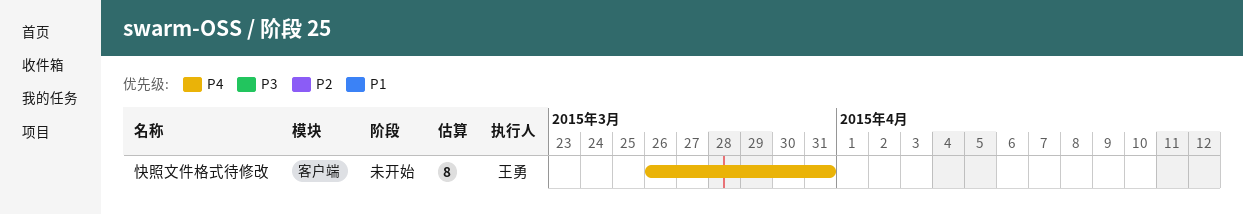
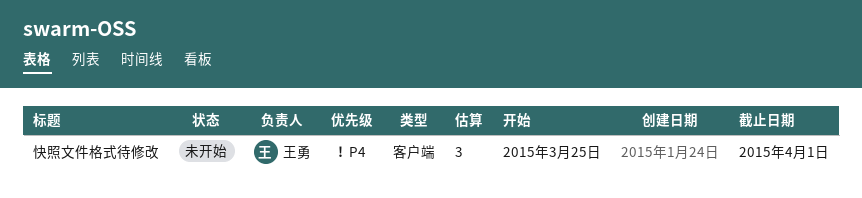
快照文件格式待修改, estimate: 8 -> 3
快照文件格式待修改, start: Mar 26 -> Mar 25
快照文件格式待修改, due: Mar 31 -> Apr 1

